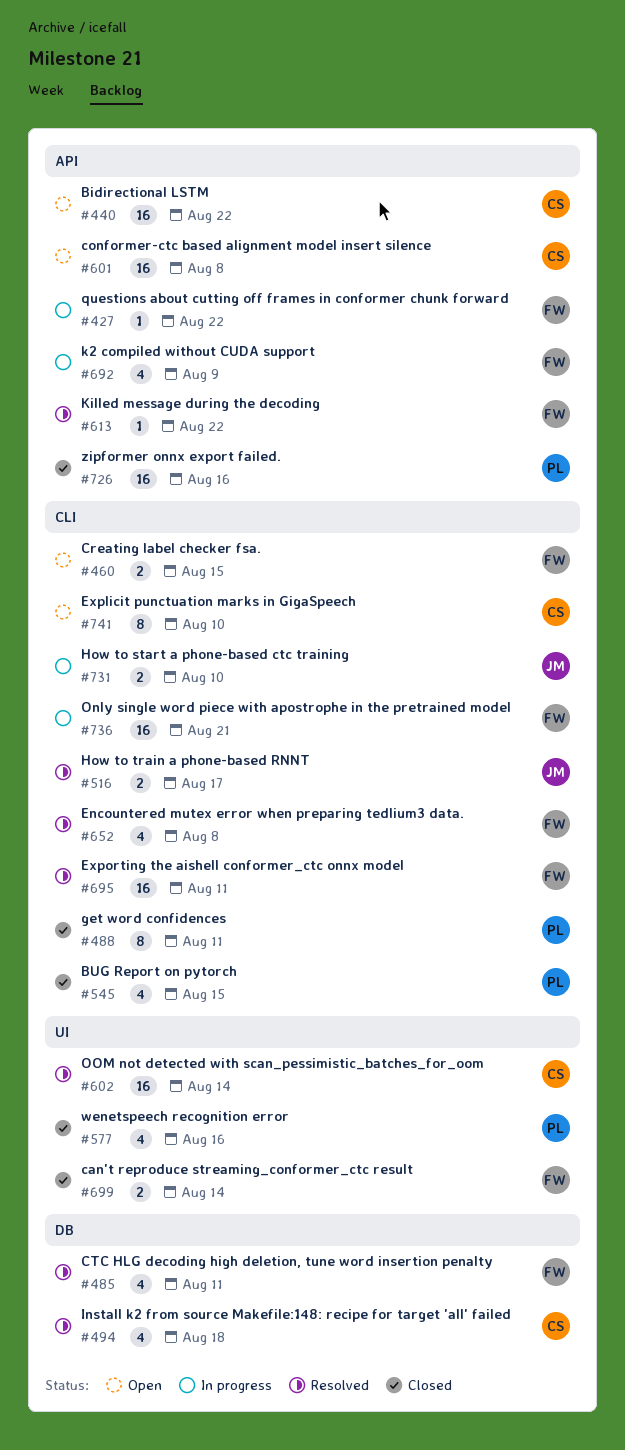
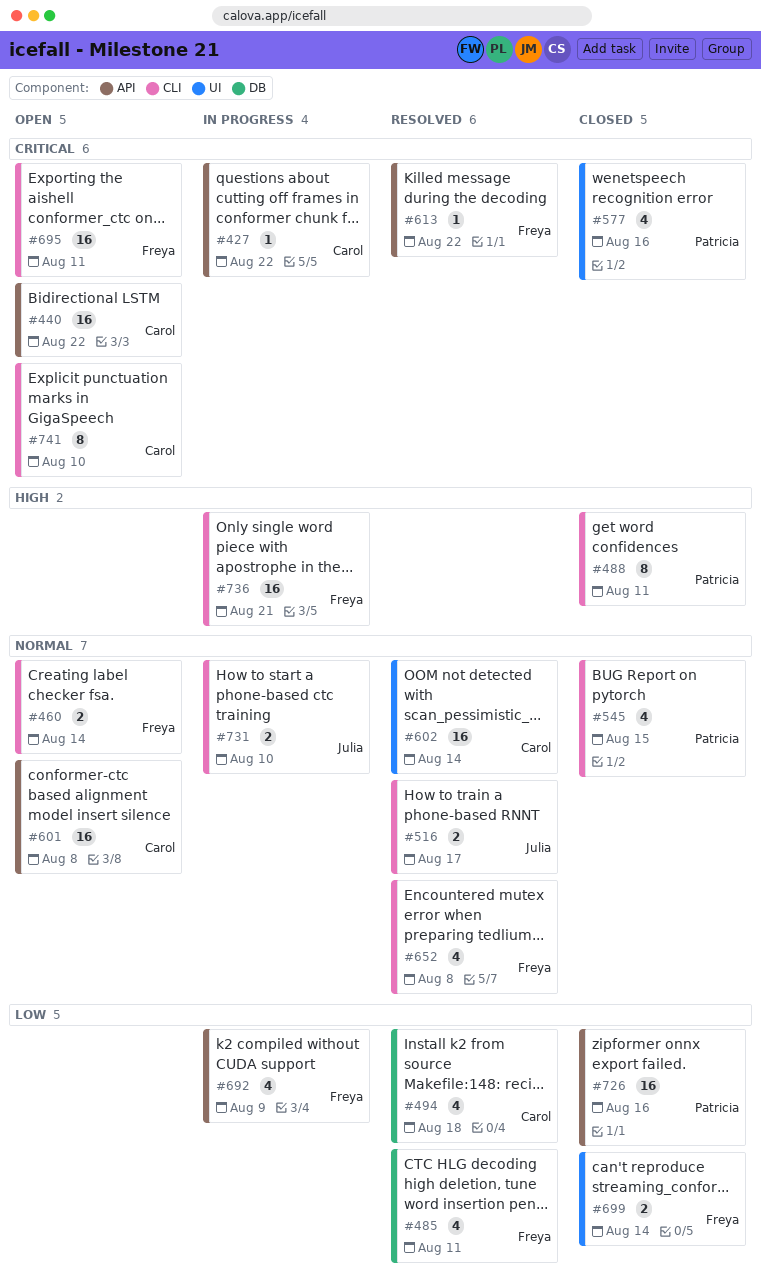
#427, owner: Freya -> Carol
#460, due: Aug 15 -> Aug 14
#695, status: Resolved -> Open

